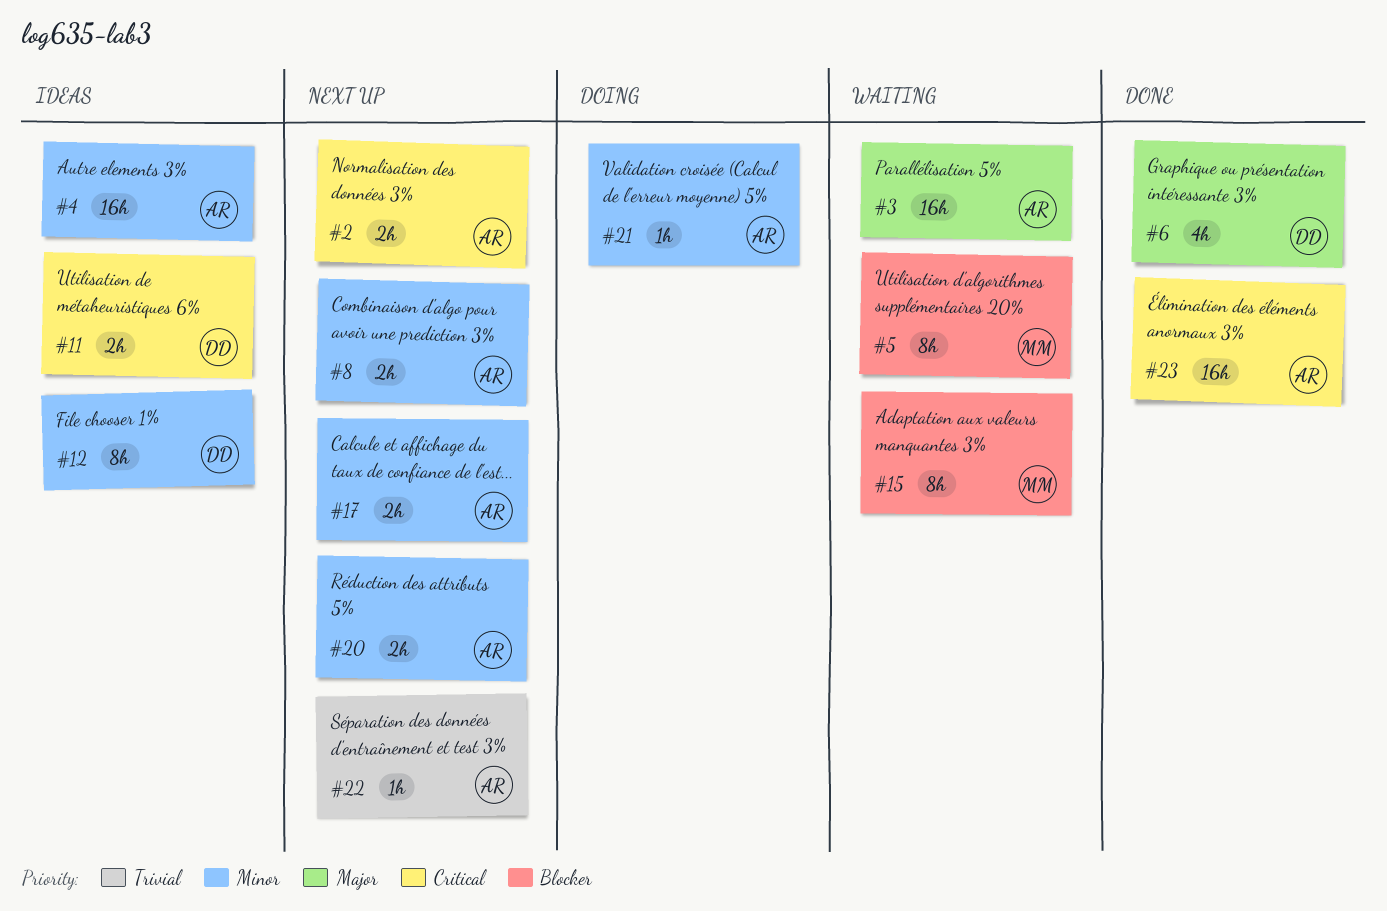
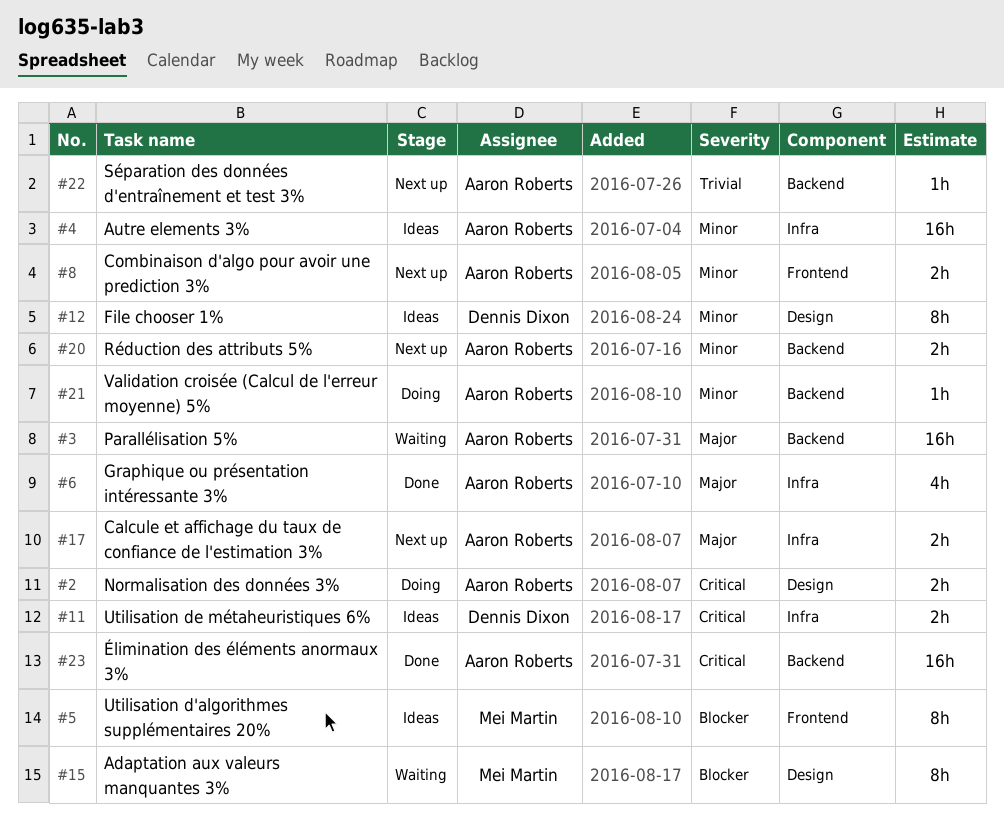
#2, status: Next up -> Doing
#5, status: Waiting -> Ideas
#6, owner: Dennis Dixon -> Aaron Roberts
#17, priority: Minor -> Major

